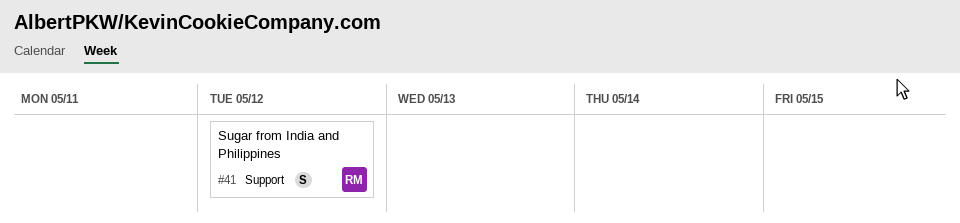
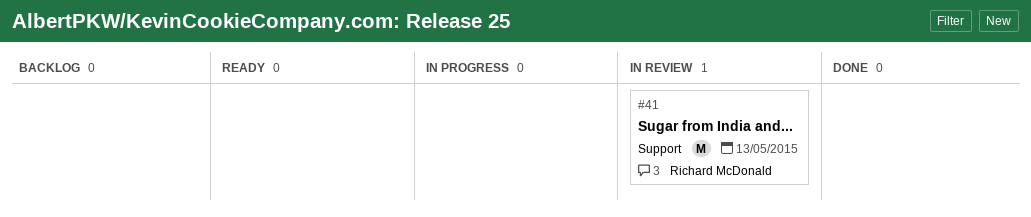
#41, estimate: S -> M
#41, due: May 12 -> May 13

